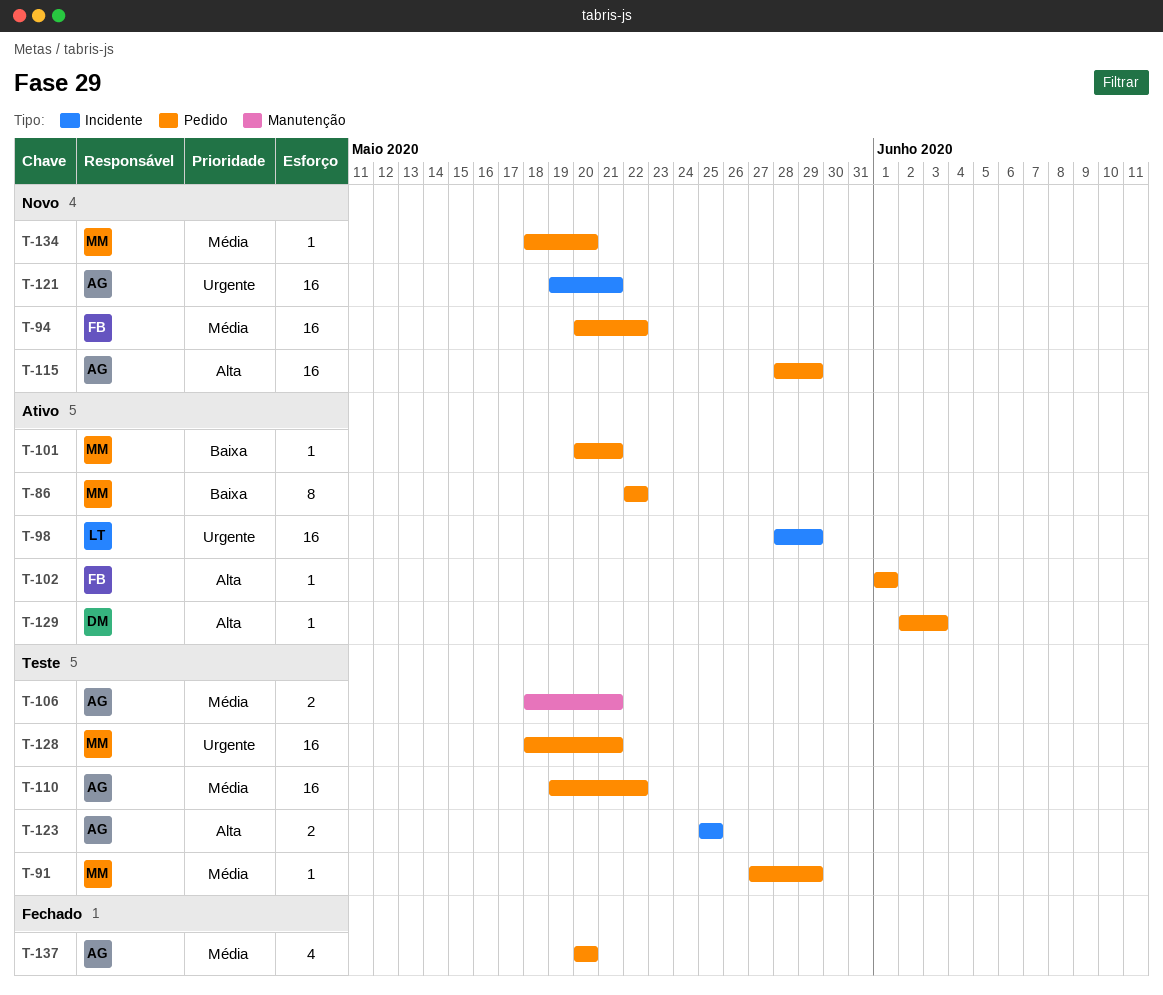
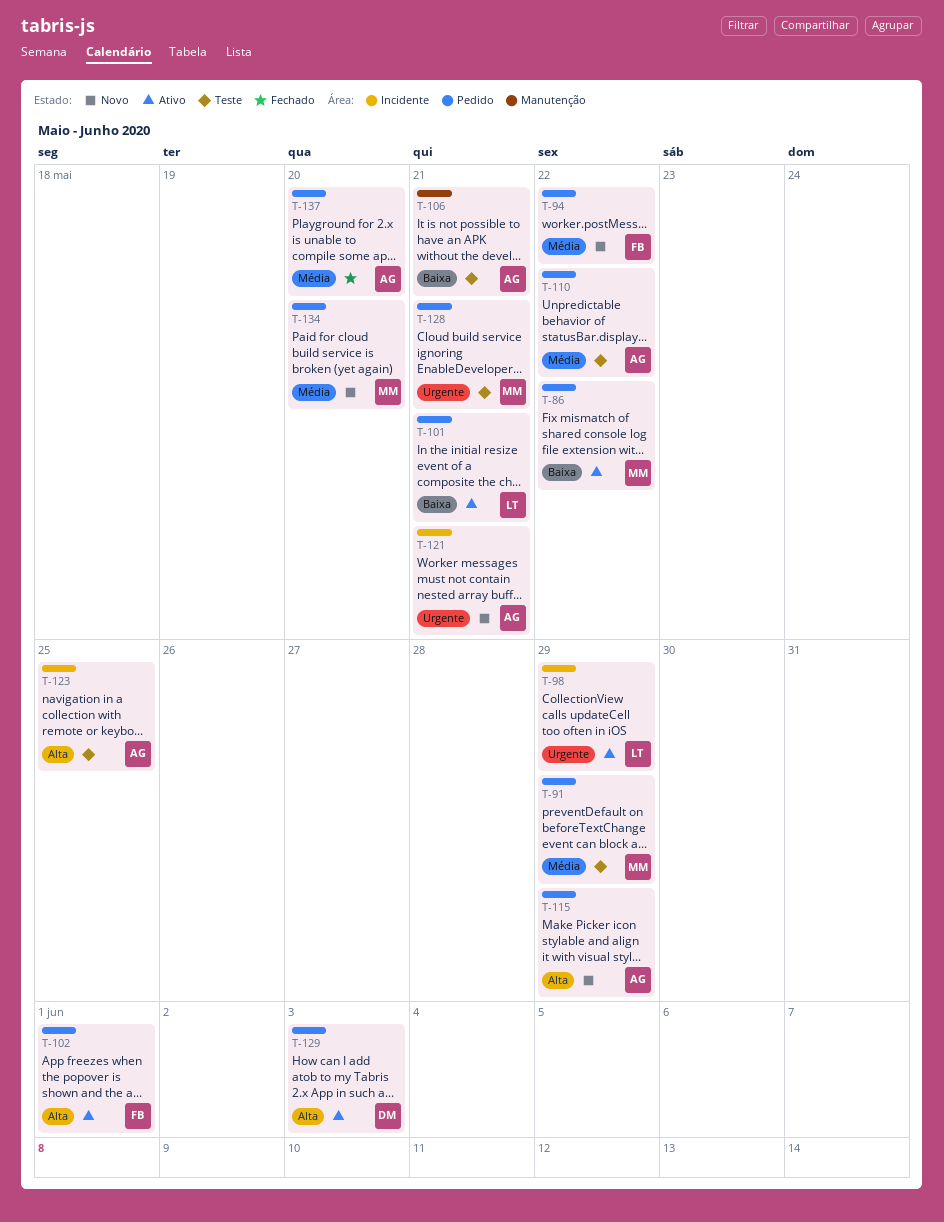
T-101, owner: MM -> LT
T-106, priority: Média -> Baixa

